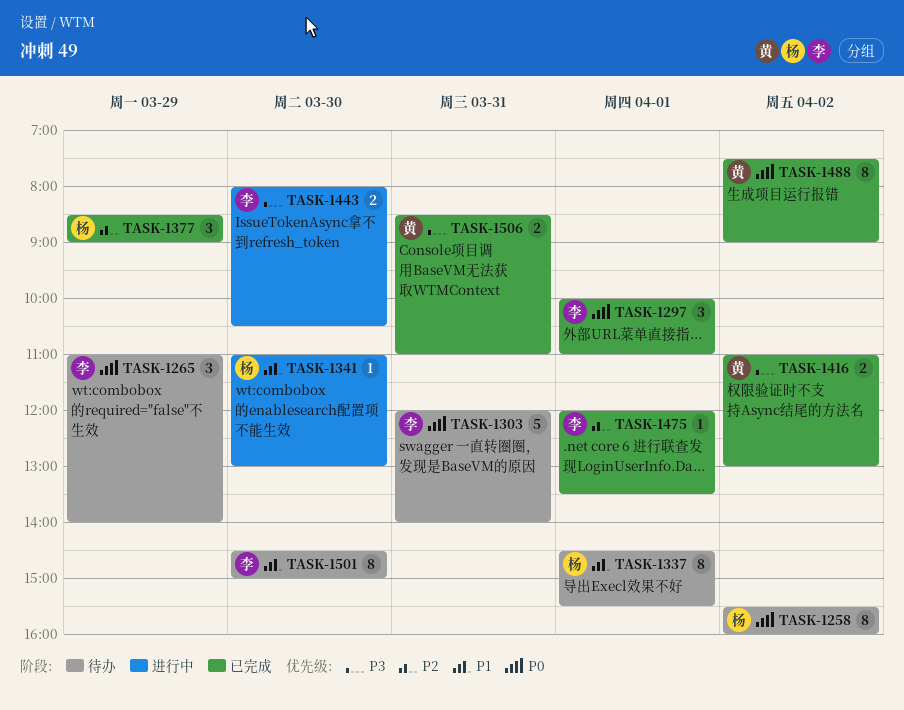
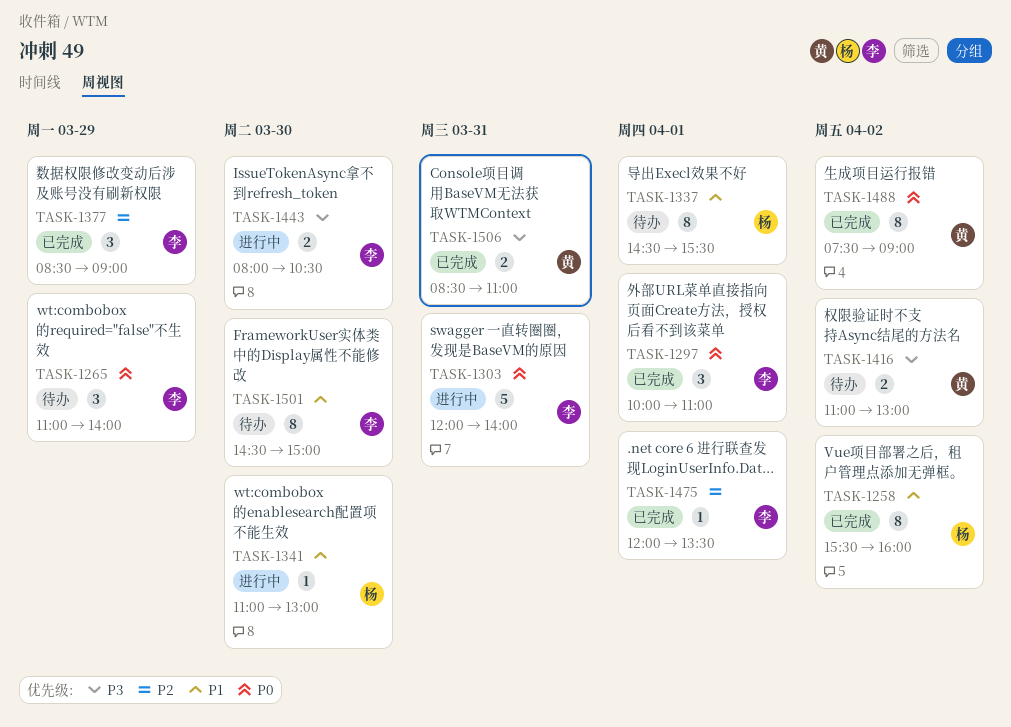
TASK-1258, status: 待办 -> 已完成
TASK-1258, priority: P0 -> P1
TASK-1303, status: 待办 -> 进行中
TASK-1377, owner: 杨 -> 李
TASK-1416, status: 已完成 -> 待办

